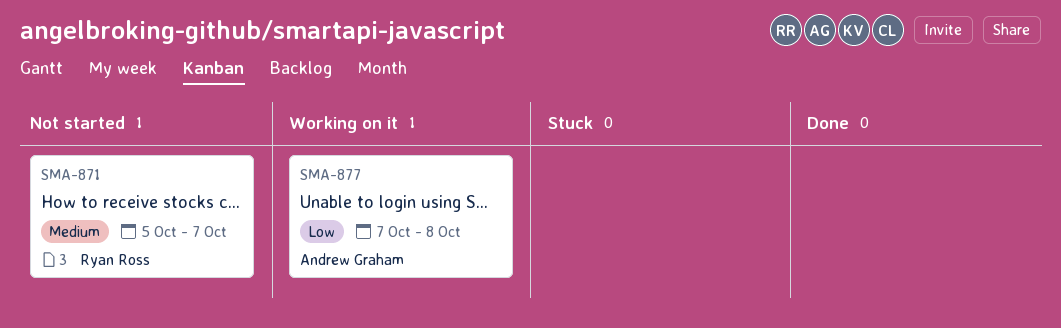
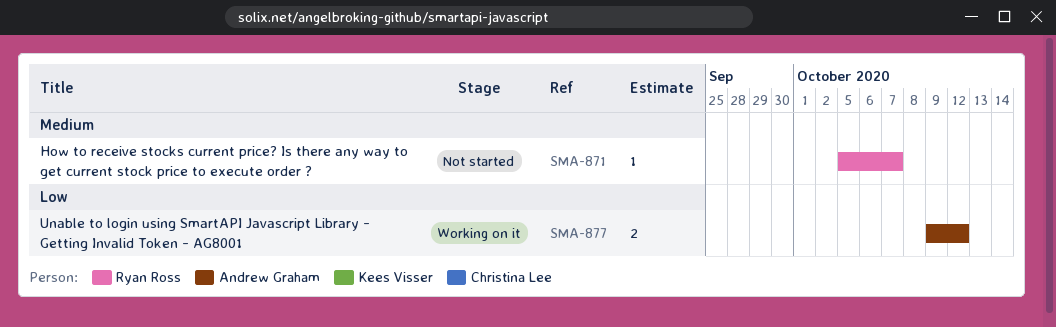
SMA-877, start: Oct 7 -> Oct 9
SMA-877, due: Oct 8 -> Oct 12

